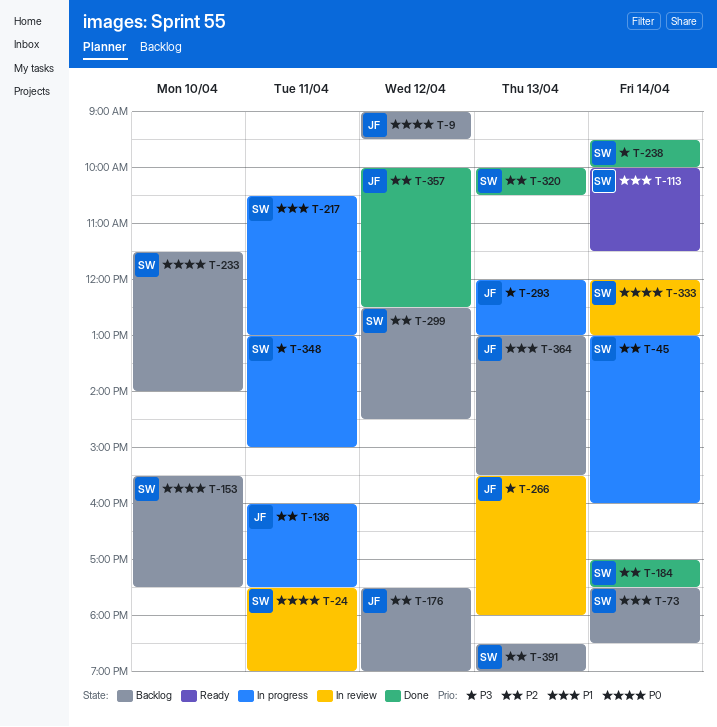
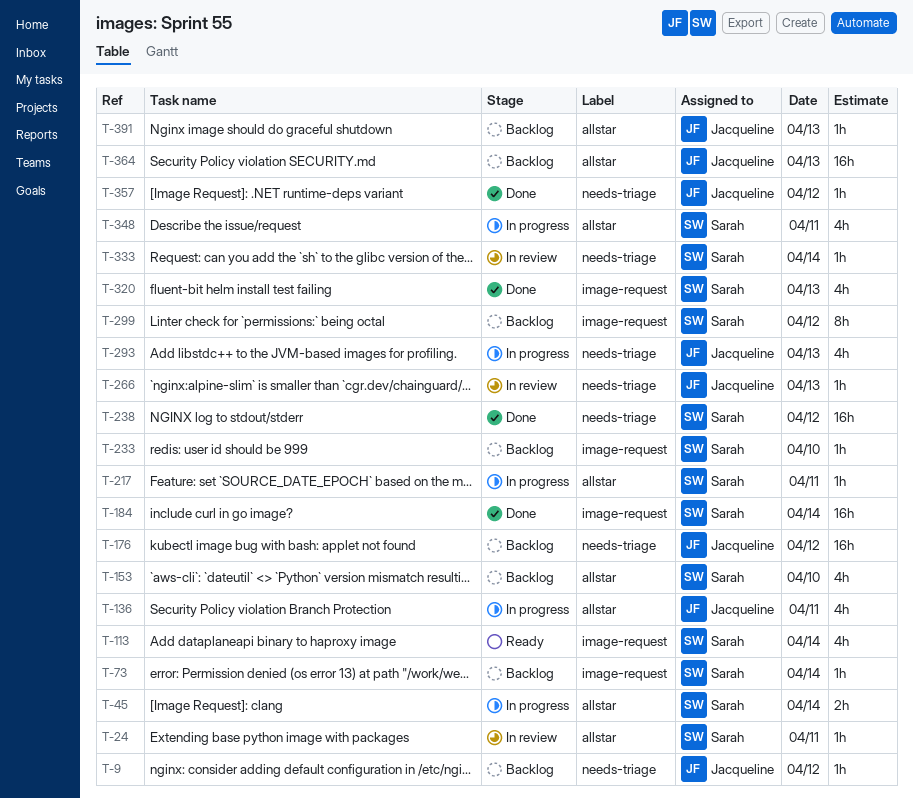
T-238, day: Apr 14 -> Apr 12
T-391, owner: Sarah -> Jacqueline

